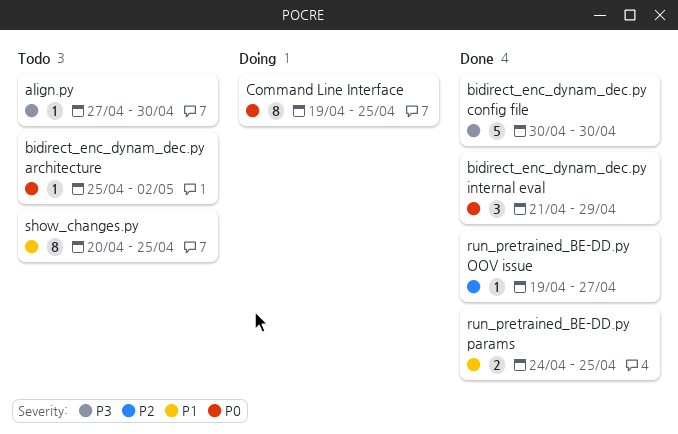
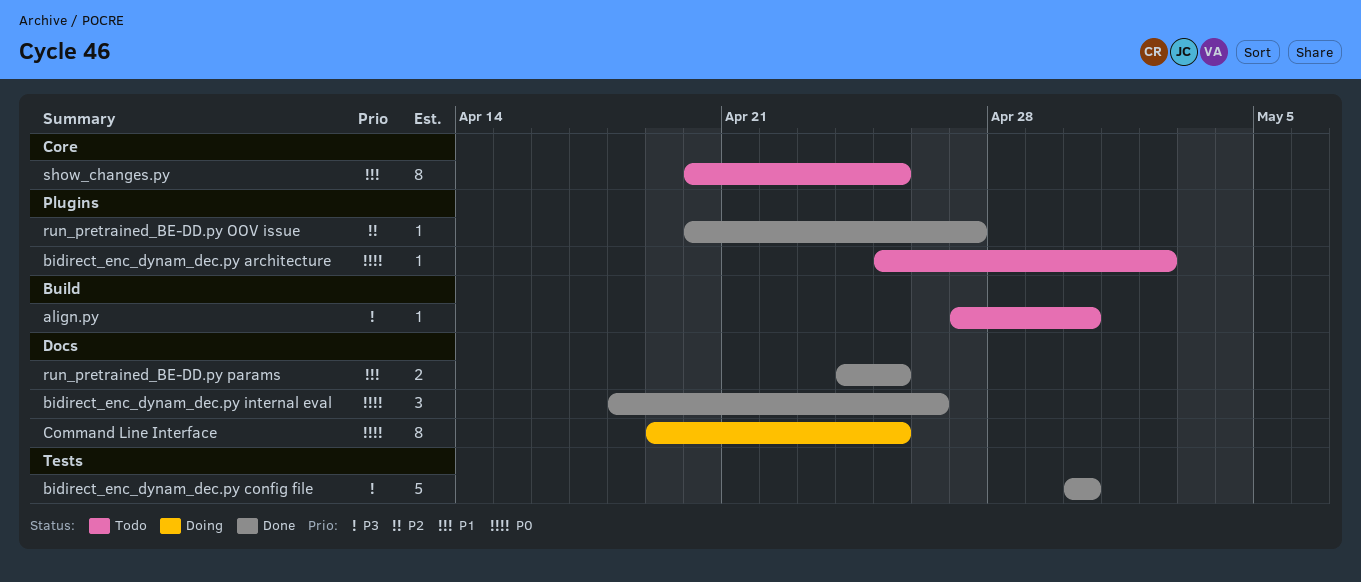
bidirect_enc_dynam_dec.py internal eval, start: Apr 21 -> Apr 18
bidirect_enc_dynam_dec.py internal eval, due: Apr 29 -> Apr 26
run_pretrained_BE-DD.py OOV issue, start: Apr 19 -> Apr 20

